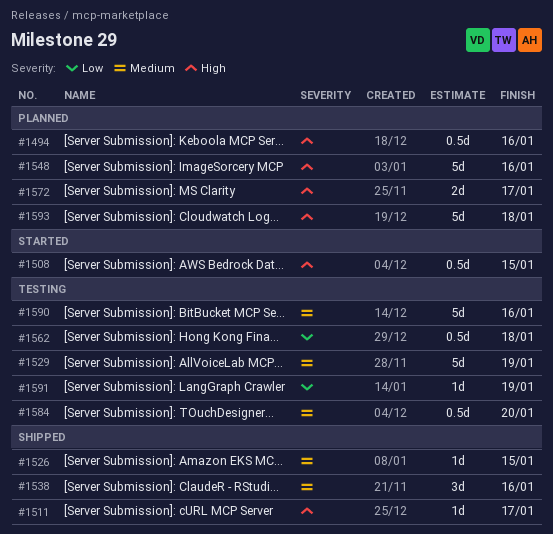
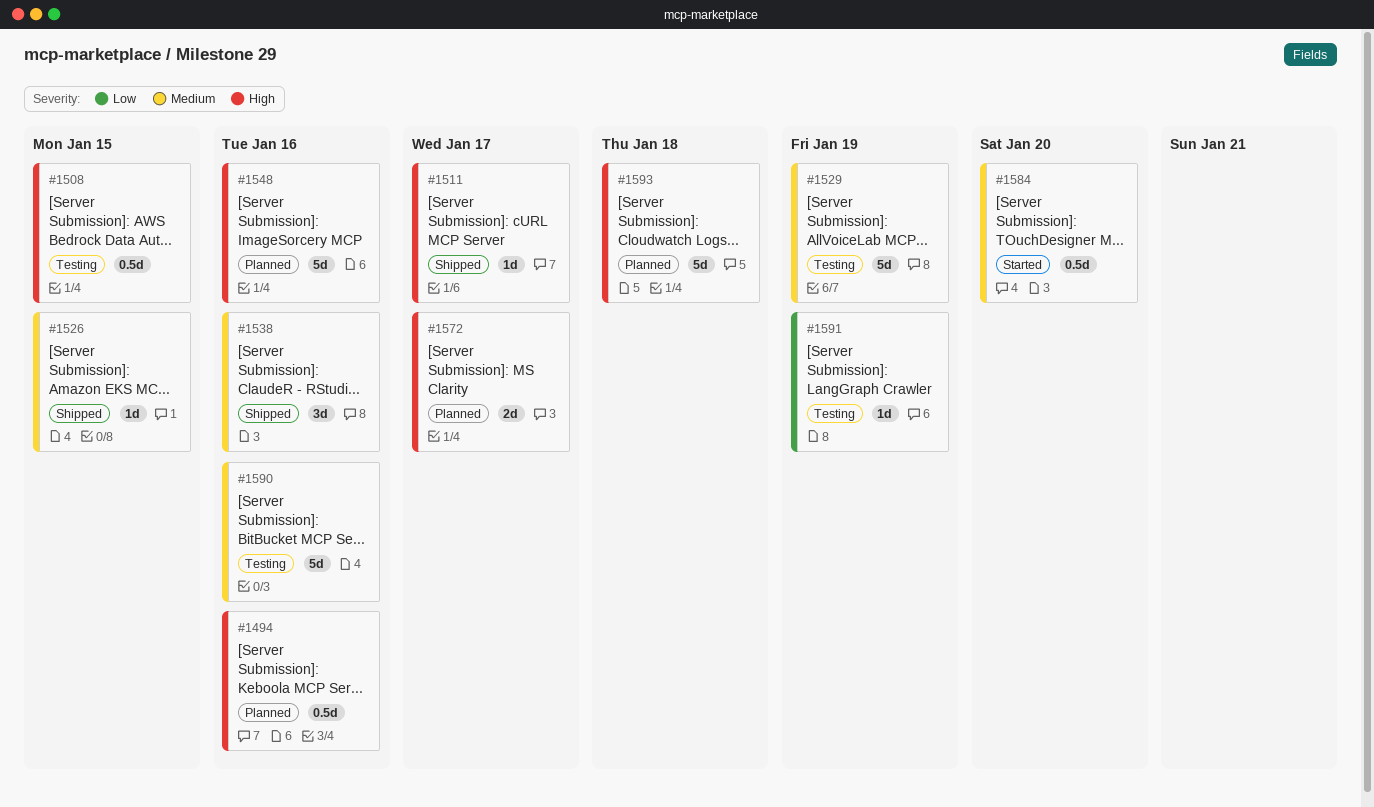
#1508, status: Started -> Testing
#1562: present -> none
#1584, status: Testing -> Started

